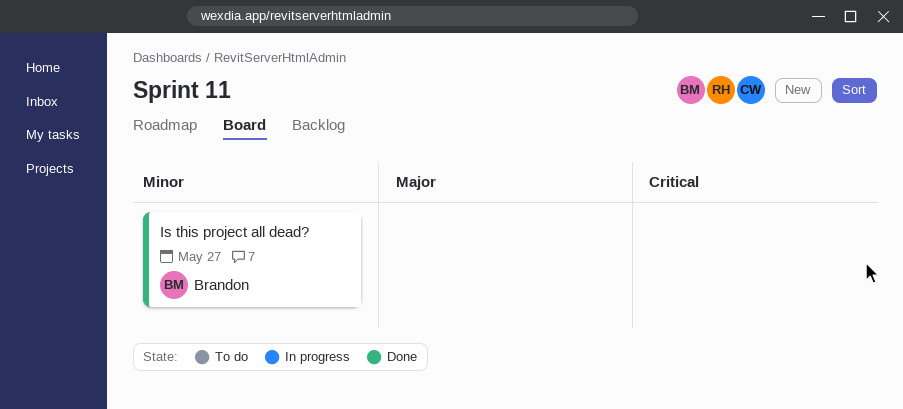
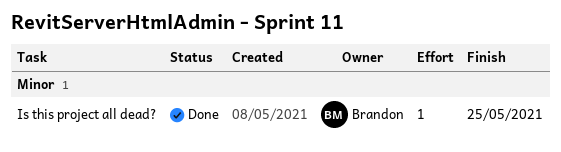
Is this project all dead?, due: May 27 -> May 25

